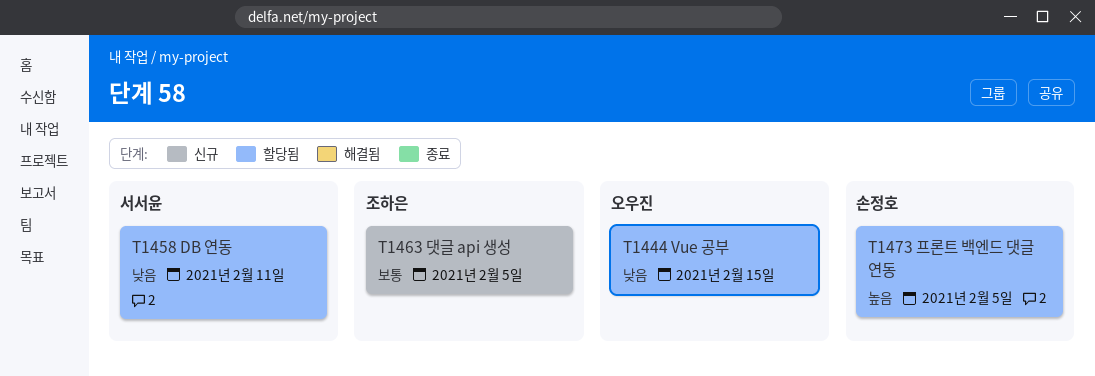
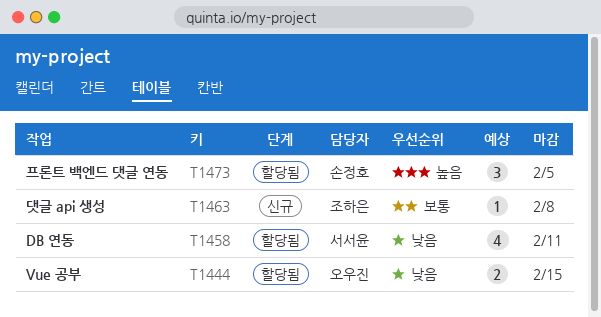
T1463, due: Feb 5 -> Feb 8

